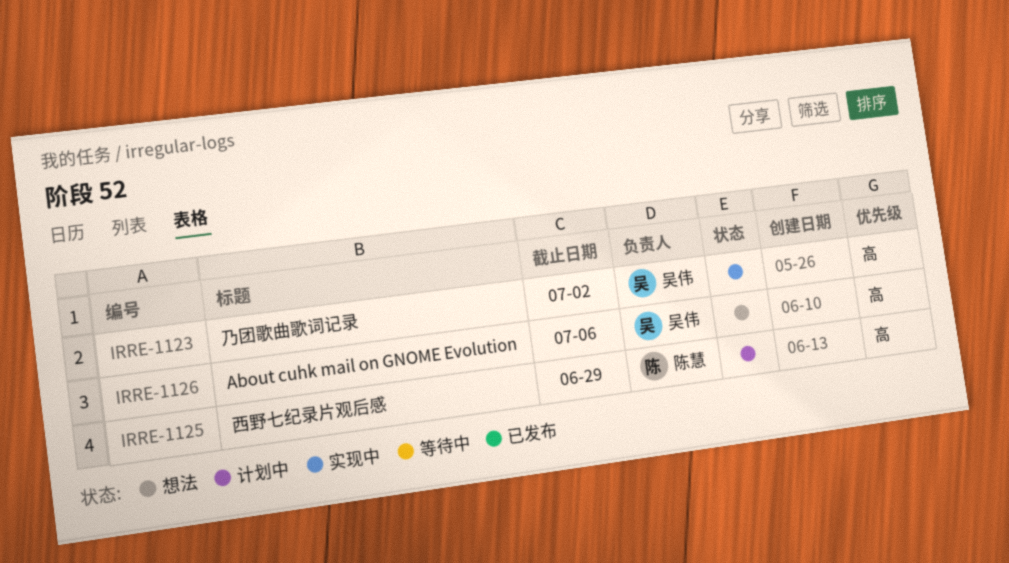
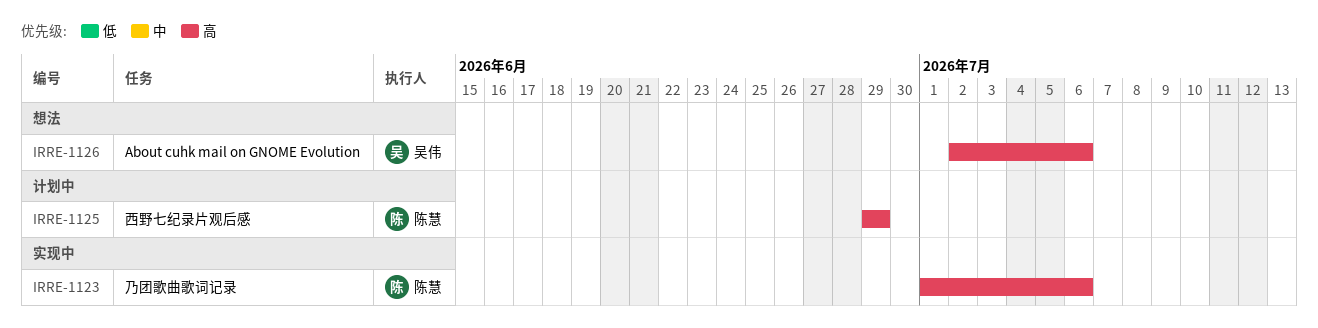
IRRE-1123, owner: 吴伟 -> 陈慧
IRRE-1123, due: Jul 2 -> Jul 6

